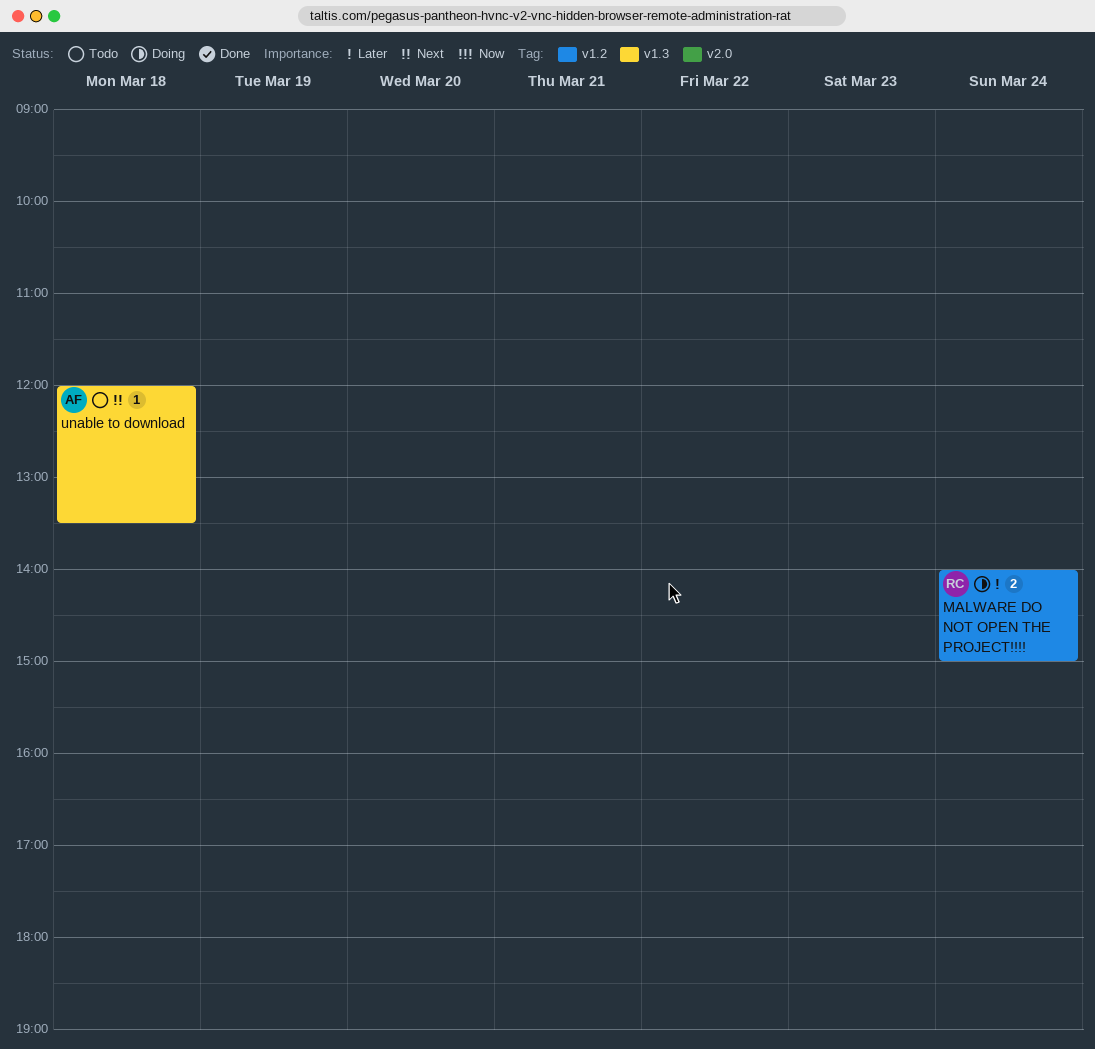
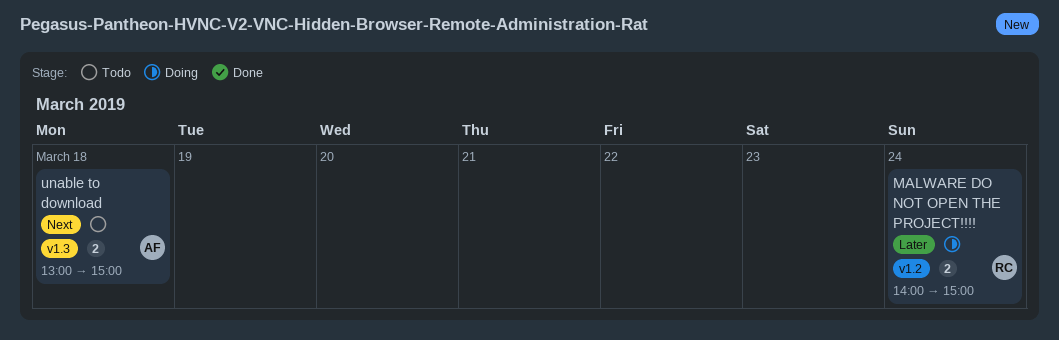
unable to download, estimate: 1 -> 2
unable to download, begins: 12:00 -> 13:00
unable to download, ends: 13:30 -> 15:00

